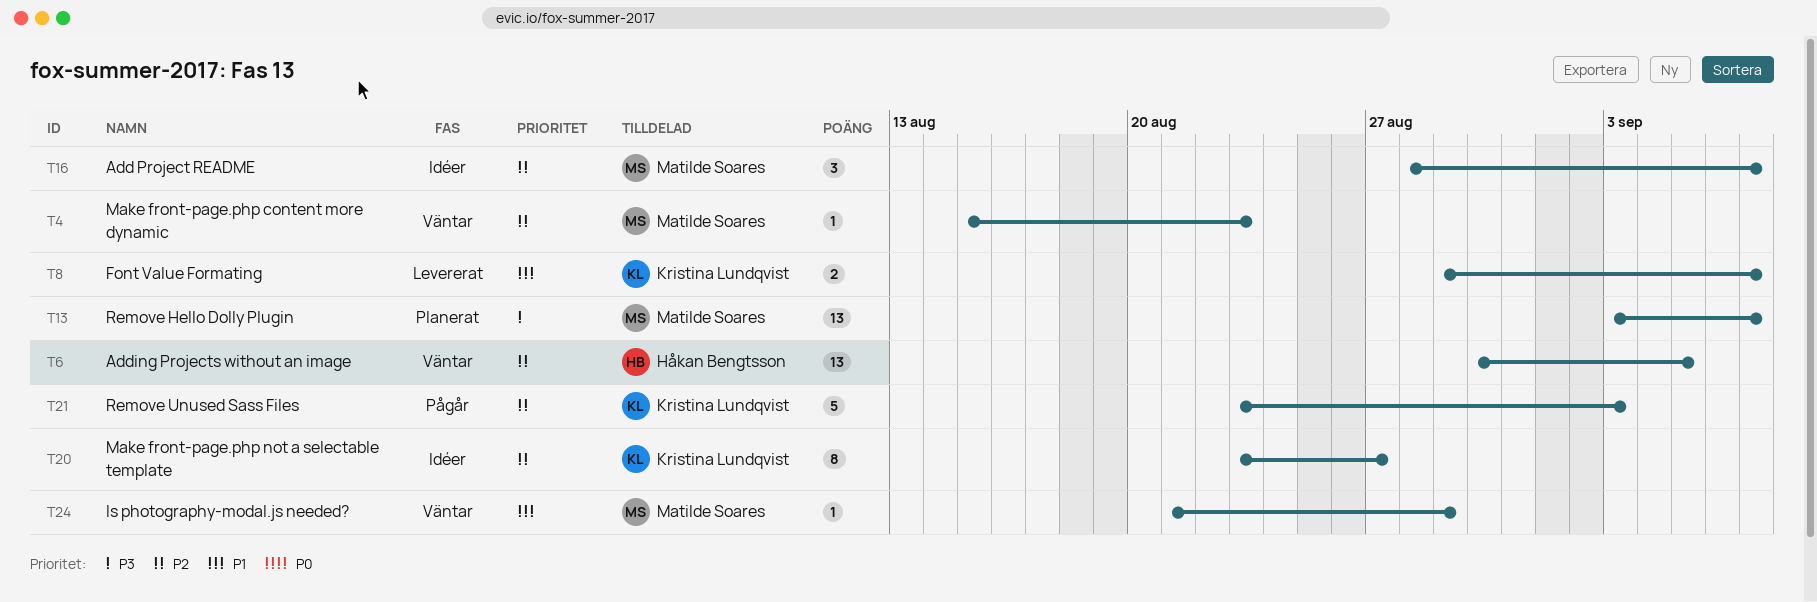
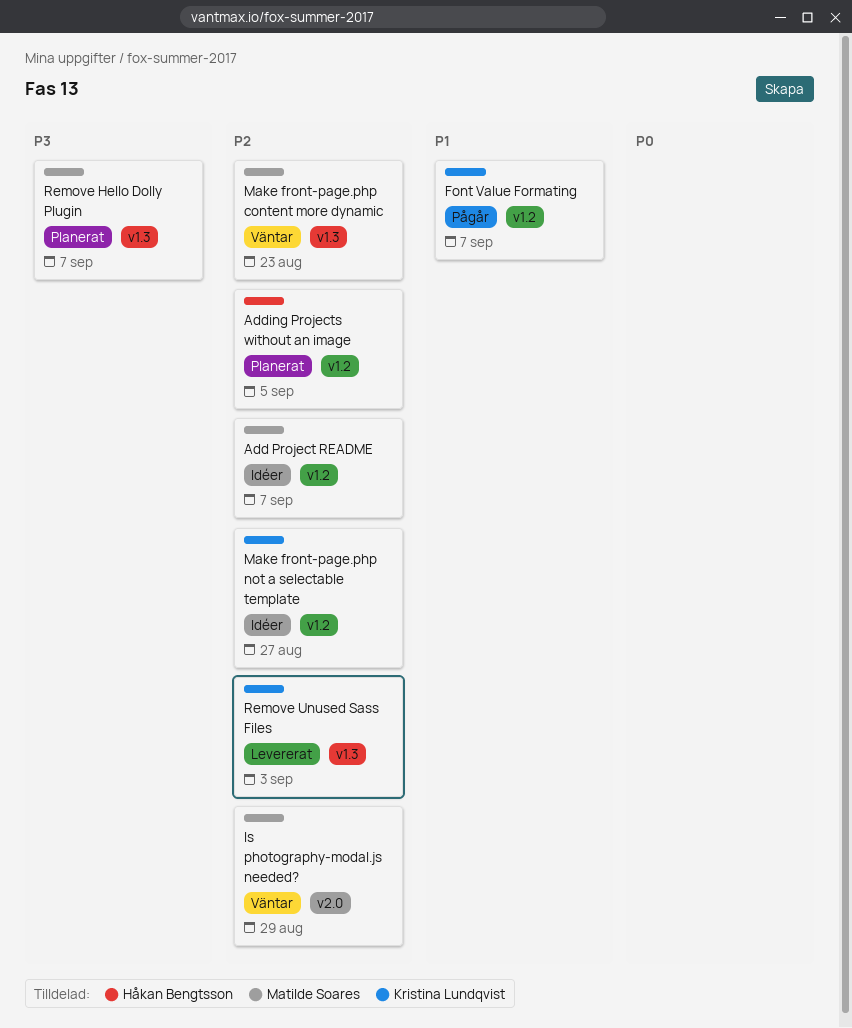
Adding Projects without an image, status: Väntar -> Planerat
Font Value Formating, status: Levererat -> Pågår
Is photography-modal.js needed?, priority: P1 -> P2
Remove Unused Sass Files, status: Pågår -> Levererat

